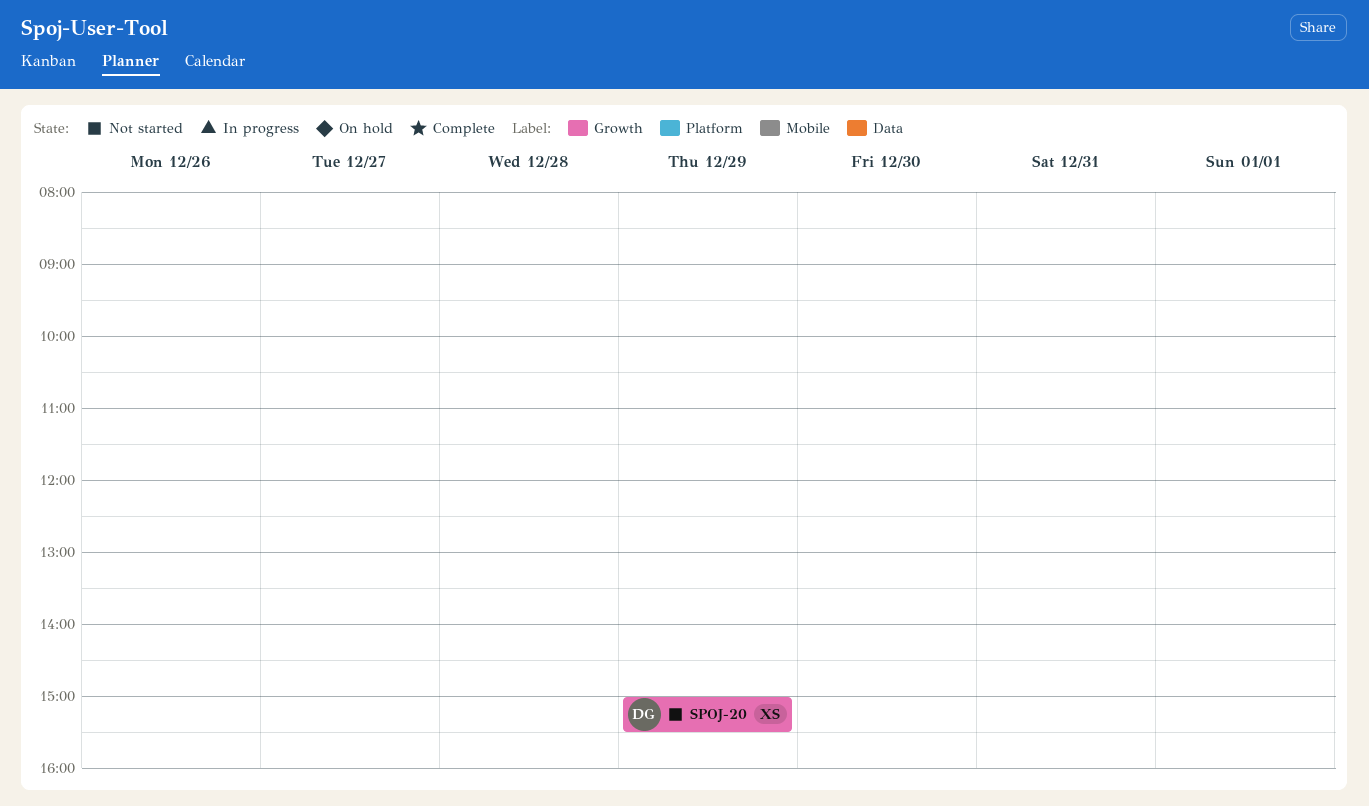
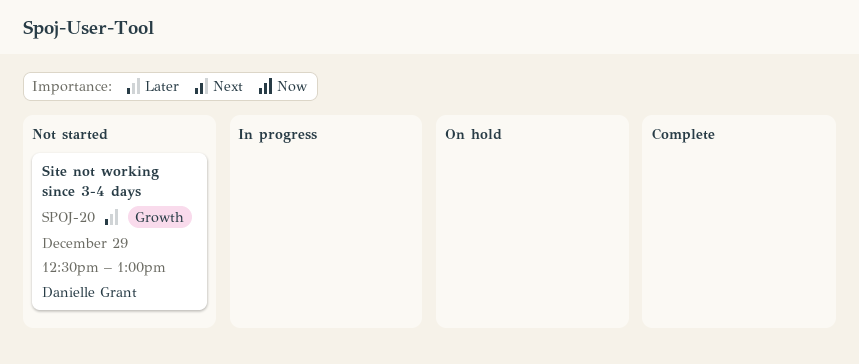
SPOJ-20, begins: 15:00 -> 12:30
SPOJ-20, ends: 15:30 -> 13:00

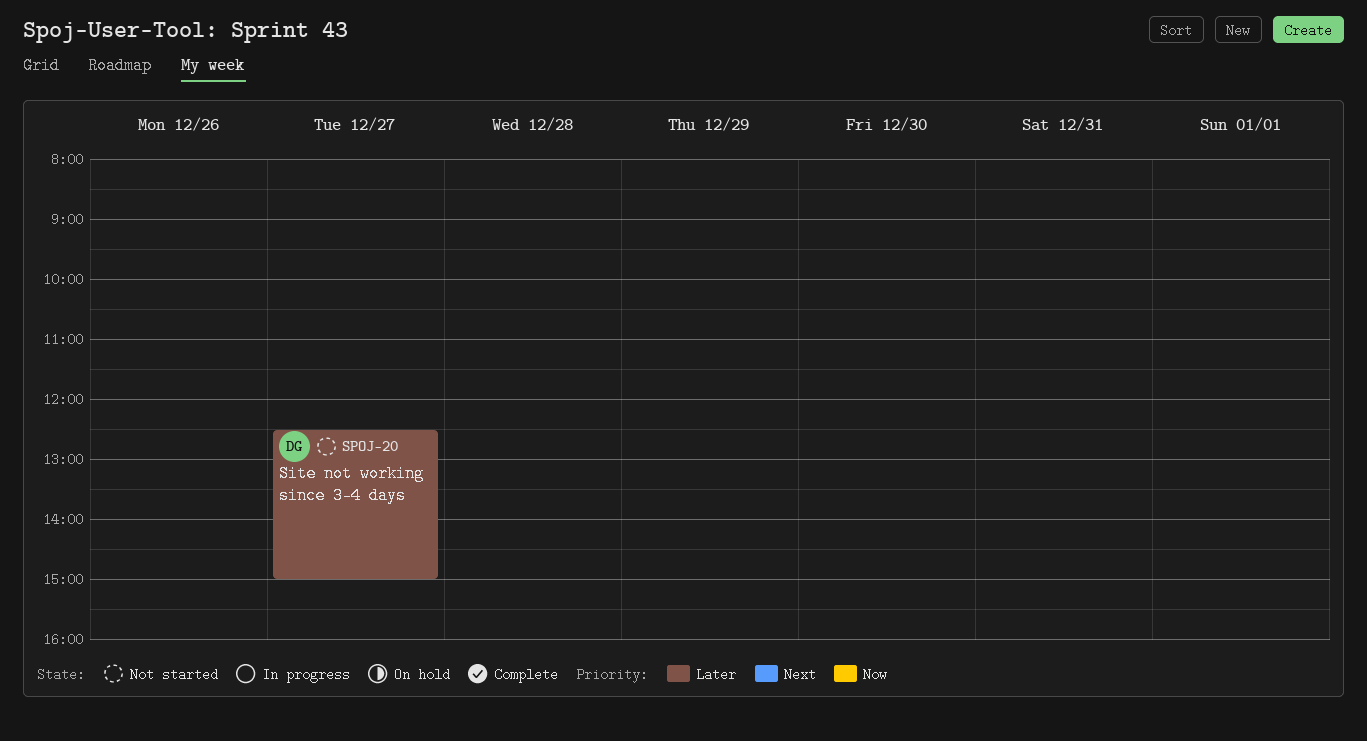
SPOJ-20, day: Dec 29 -> Dec 27
SPOJ-20, ends: 13:00 -> 15:00

